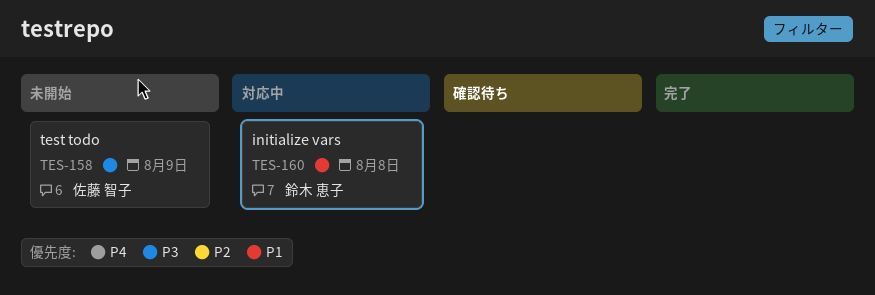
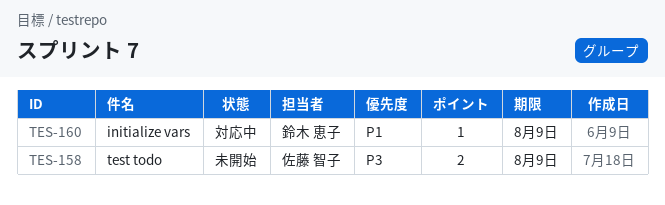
TES-160, due: Aug 8 -> Aug 9

